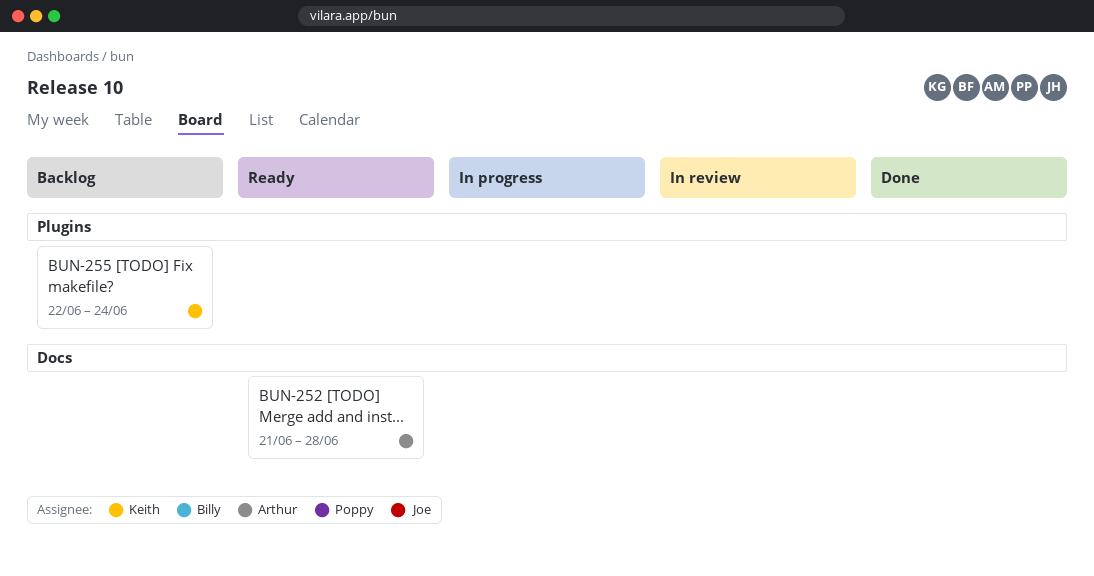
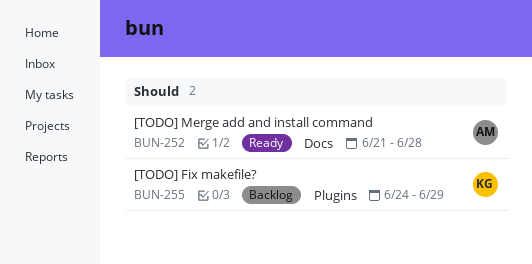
BUN-255, start: Jun 22 -> Jun 24
BUN-255, due: Jun 24 -> Jun 29

